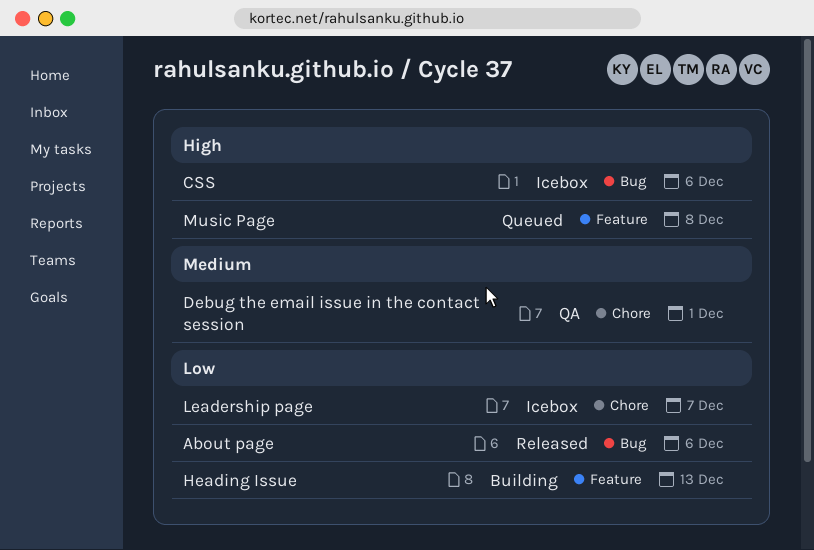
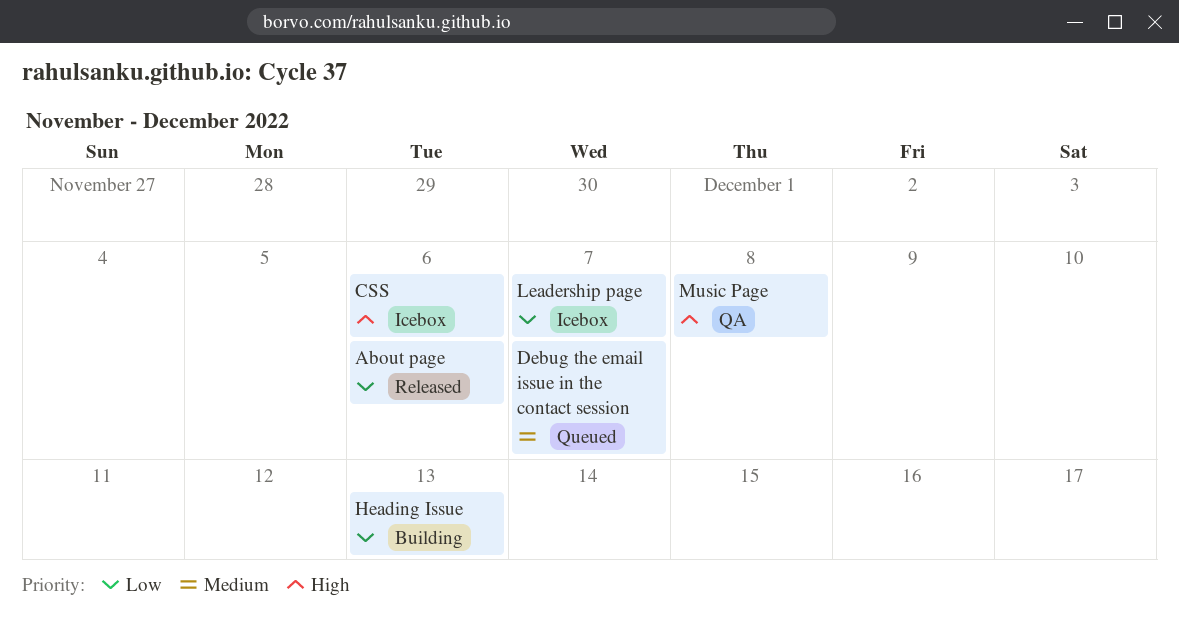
Debug the email issue in the contact session, status: QA -> Queued
Debug the email issue in the contact session, due: Dec 1 -> Dec 7
Music Page, status: Queued -> QA

